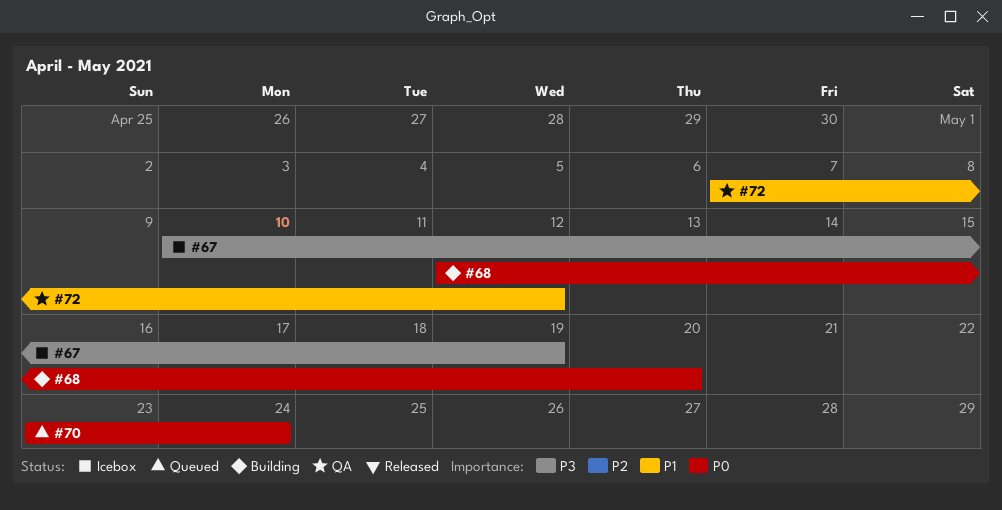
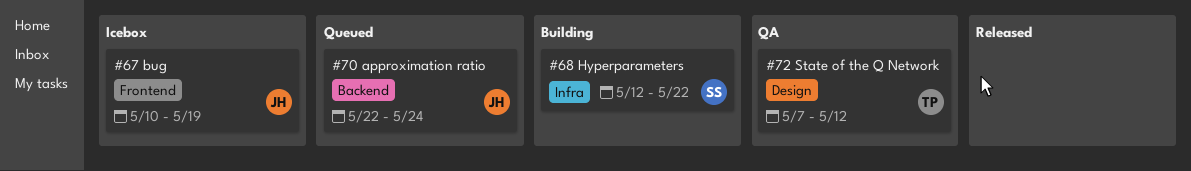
#68, due: May 20 -> May 22
#70, start: May 23 -> May 22

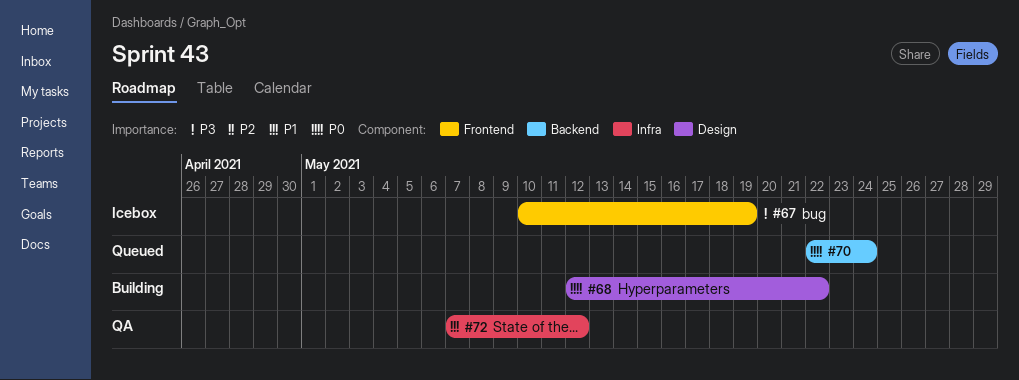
#68, label: Infra -> Design
#72, label: Design -> Infra

